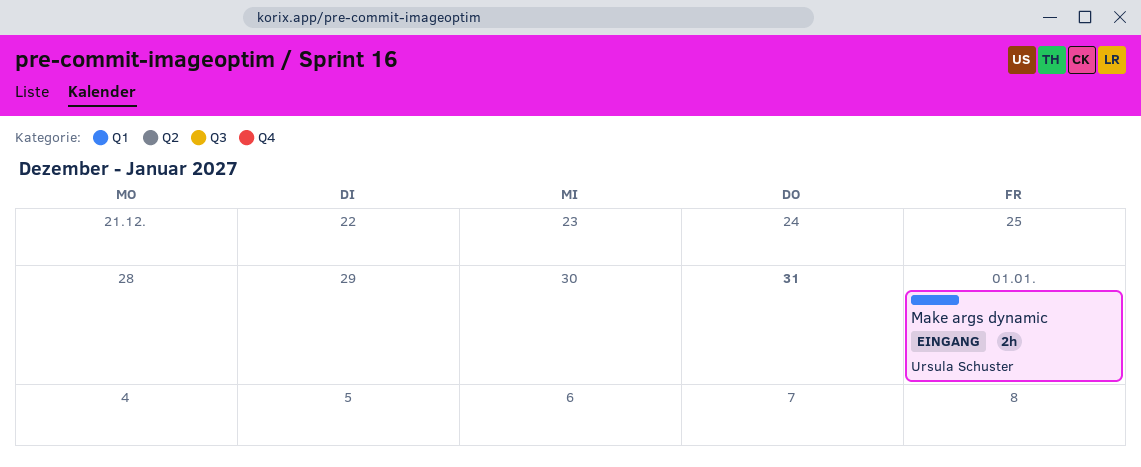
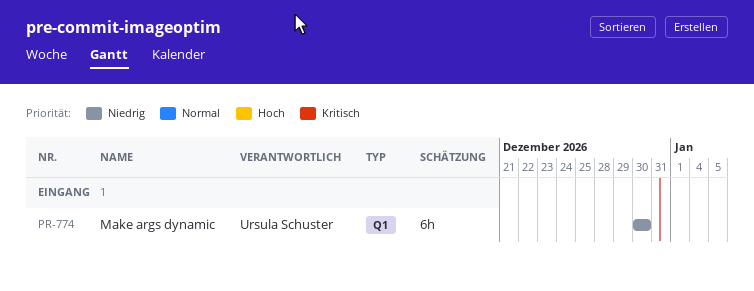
Make args dynamic, estimate: 2h -> 6h
Make args dynamic, due: Jan 1 -> Dec 30

